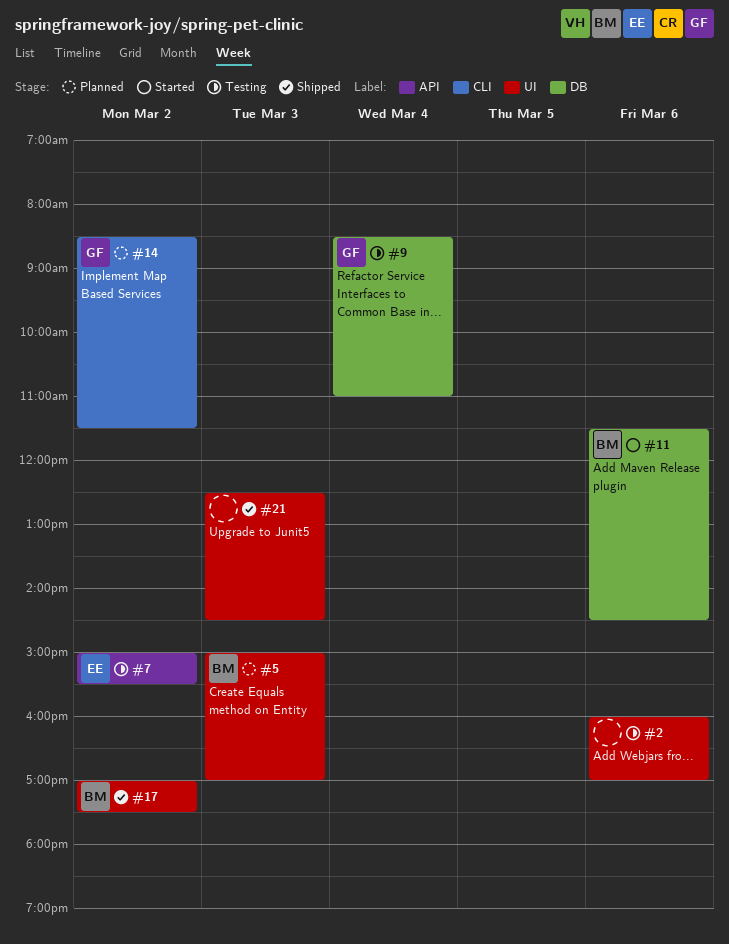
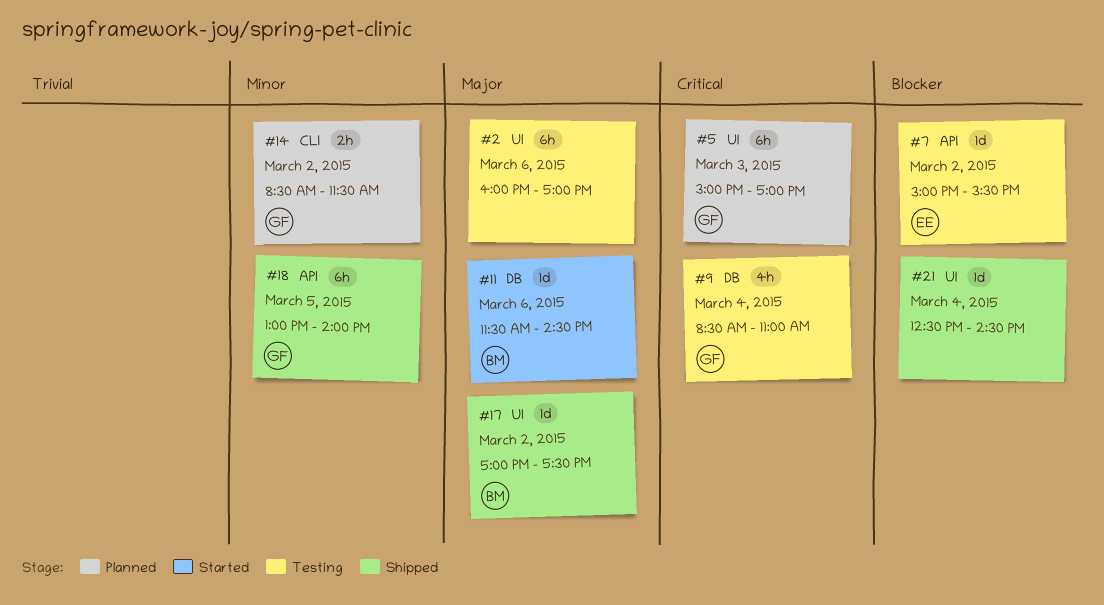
#5, owner: BM -> GF
#18: none -> present
#21, day: Mar 3 -> Mar 4

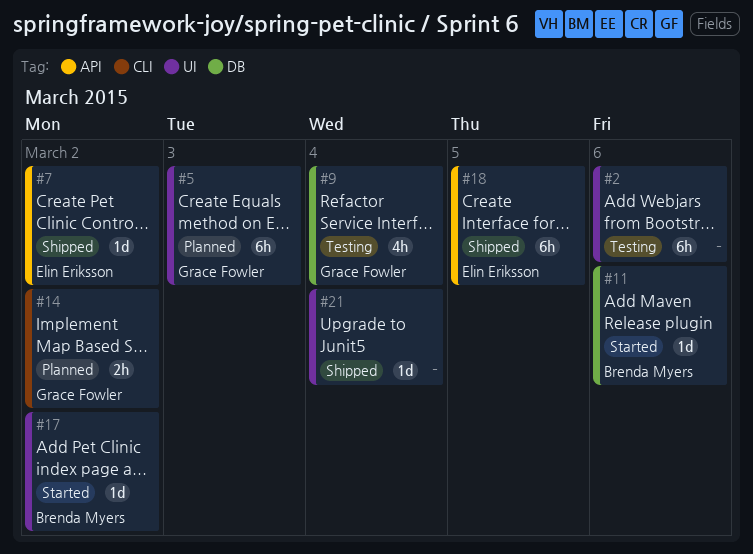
#7, status: Testing -> Shipped
#17, status: Shipped -> Started
#18, owner: Grace Fowler -> Elin Eriksson

